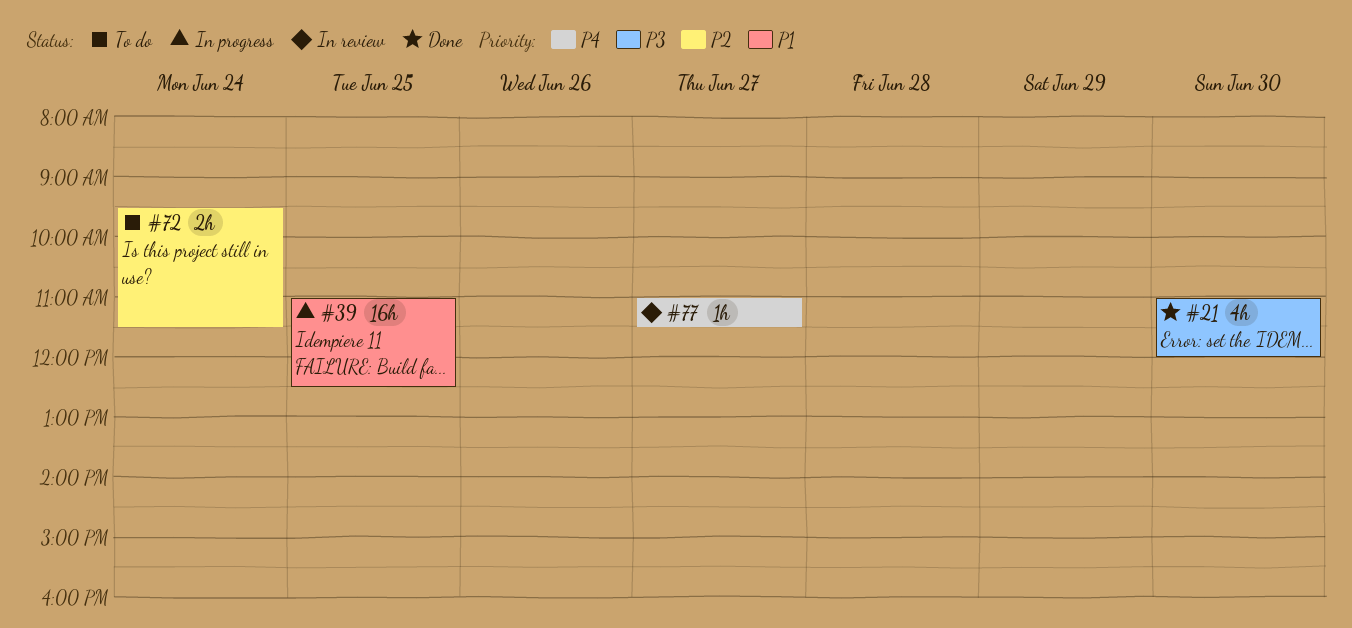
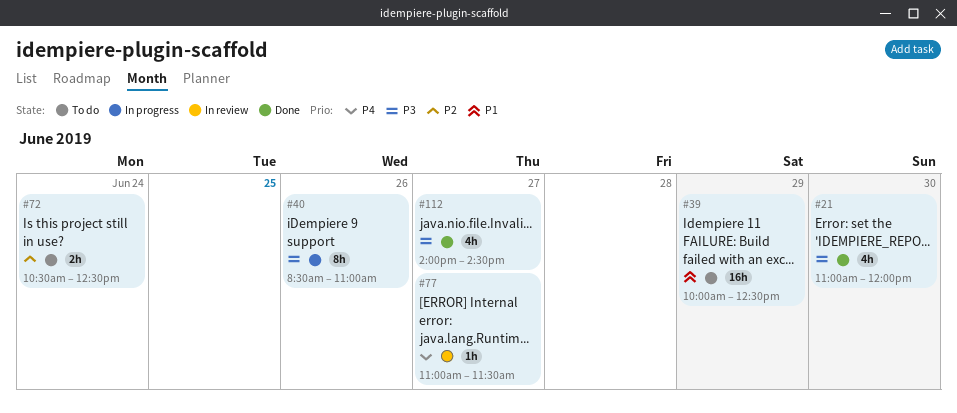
#39, status: In progress -> To do
#39, day: Jun 25 -> Jun 29
#39, begins: 11:00 -> 10:00
#40: none -> present
#72, begins: 09:30 -> 10:30
#72, ends: 11:30 -> 12:30
#112: none -> present

